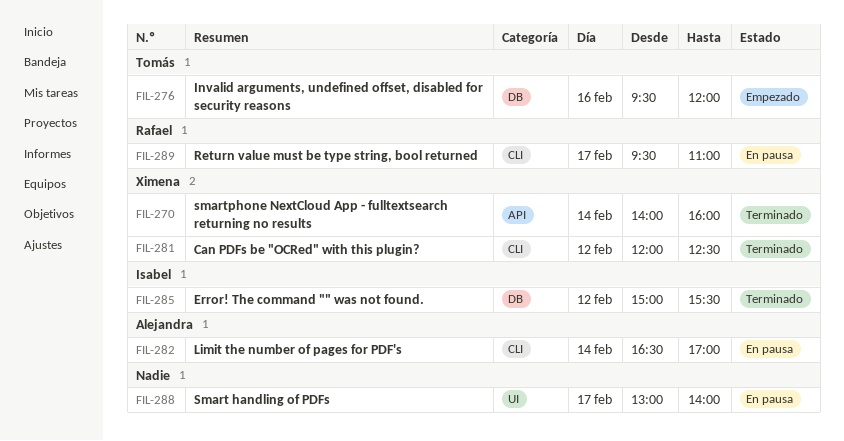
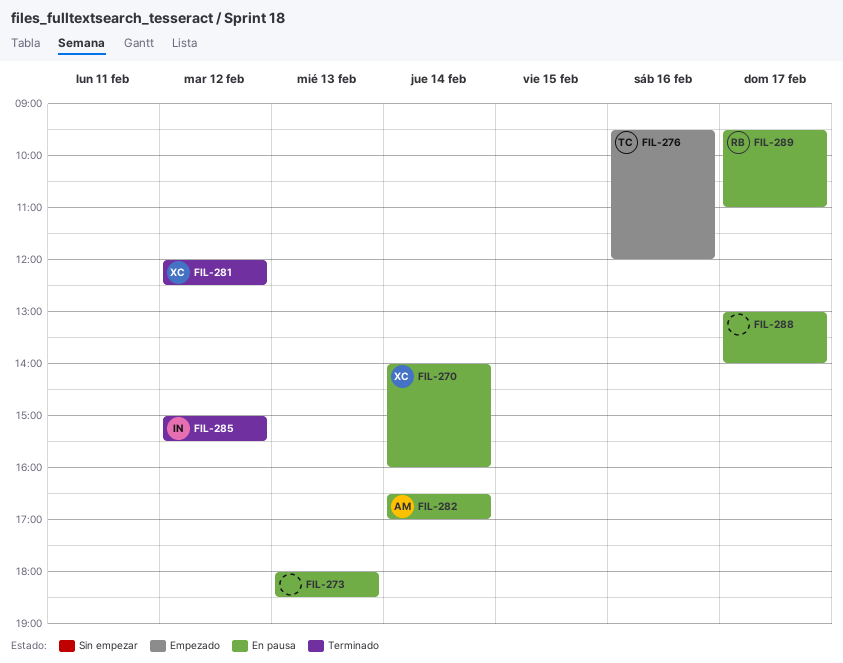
FIL-270, status: Terminado -> En pausa
FIL-273: none -> present

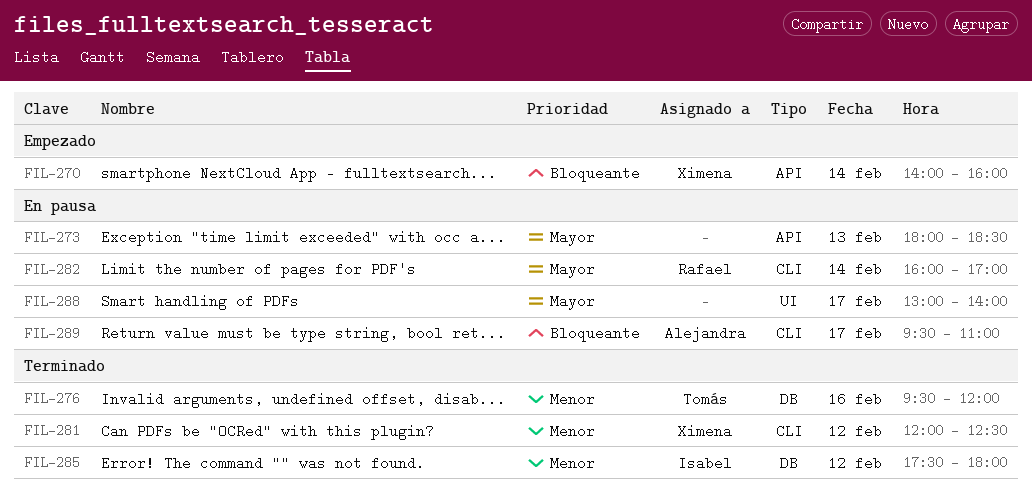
FIL-270, status: En pausa -> Empezado
FIL-276, status: Empezado -> Terminado
FIL-282, owner: Alejandra -> Rafael
FIL-282, begins: 16:30 -> 16:00
FIL-285, begins: 15:00 -> 17:30
FIL-285, ends: 15:30 -> 18:00
FIL-289, owner: Rafael -> Alejandra

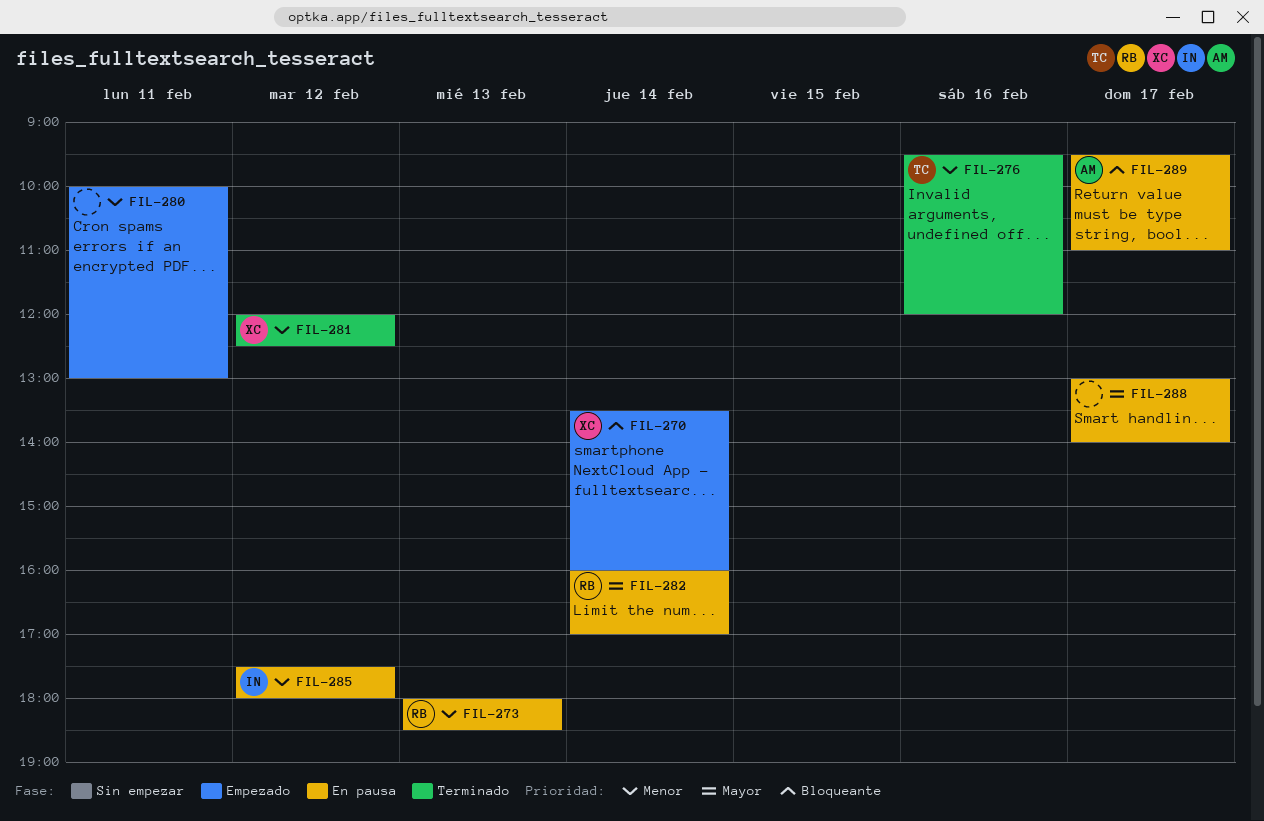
FIL-270, begins: 14:00 -> 13:30
FIL-273, owner: none -> Rafael
FIL-273, priority: Mayor -> Menor
FIL-280: none -> present
FIL-285, status: Terminado -> En pausa

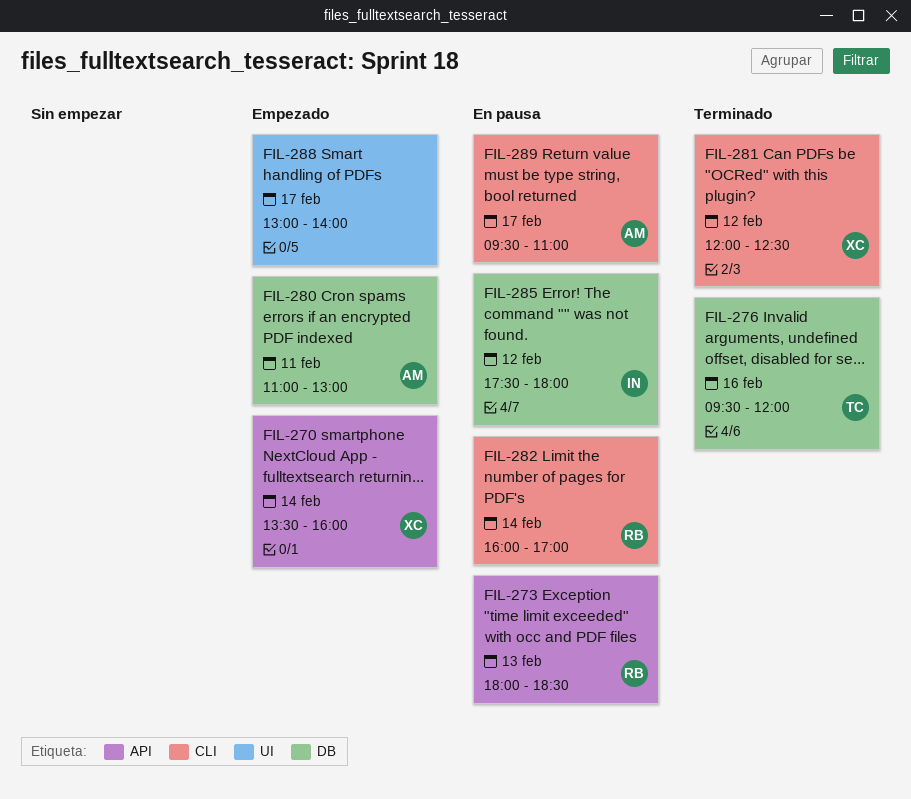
FIL-280, owner: none -> AM
FIL-280, begins: 10:00 -> 11:00
FIL-288, status: En pausa -> Empezado

